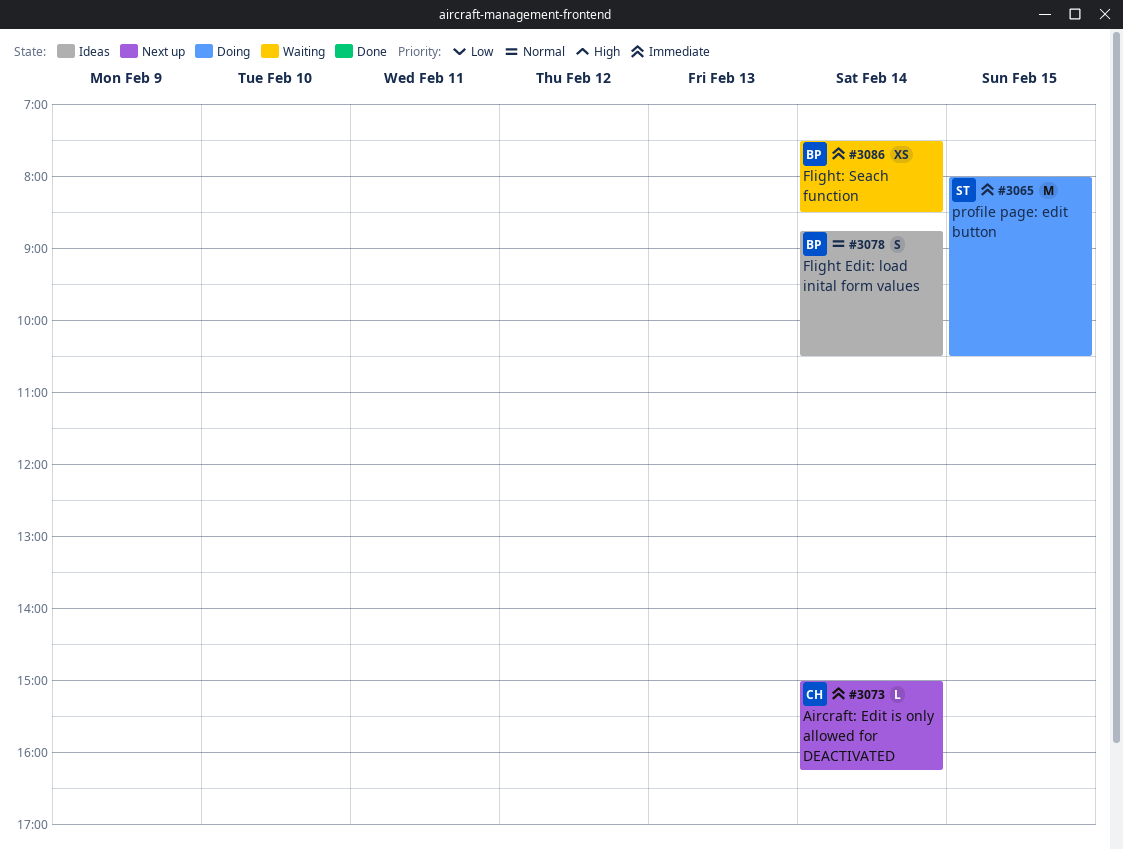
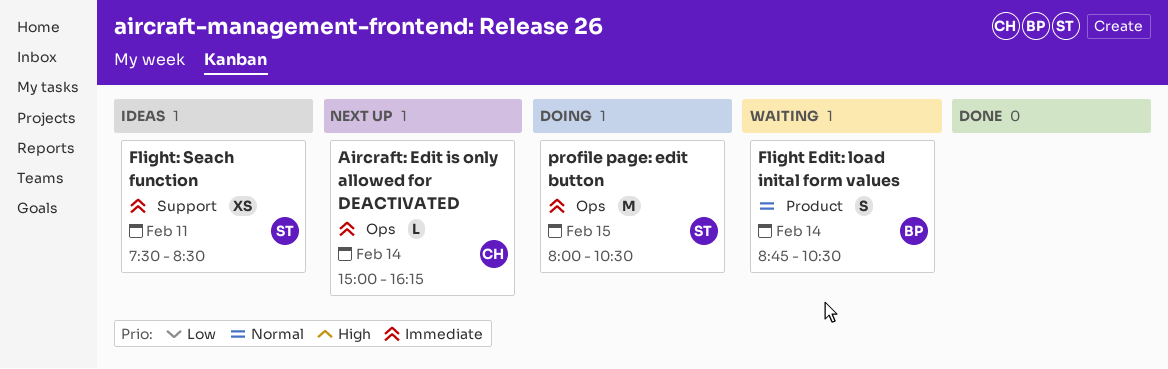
Flight Edit: load inital form values, status: Ideas -> Waiting
Flight: Seach function, status: Waiting -> Ideas
Flight: Seach function, owner: BP -> ST
Flight: Seach function, day: Feb 14 -> Feb 11

